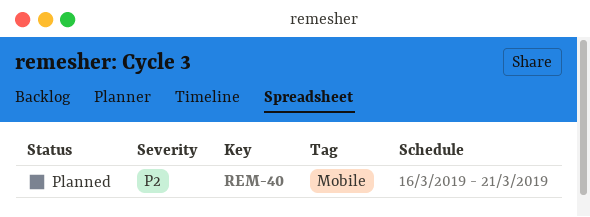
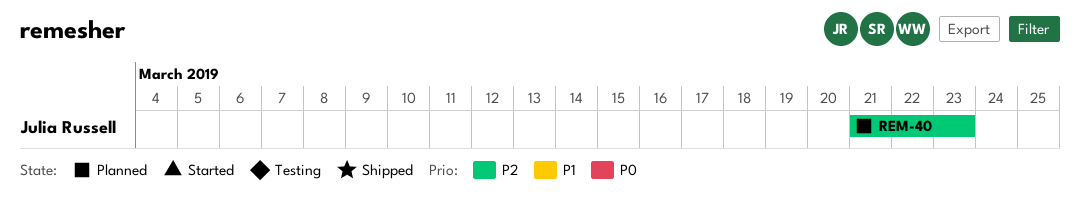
REM-40, start: Mar 16 -> Mar 21
REM-40, due: Mar 21 -> Mar 23

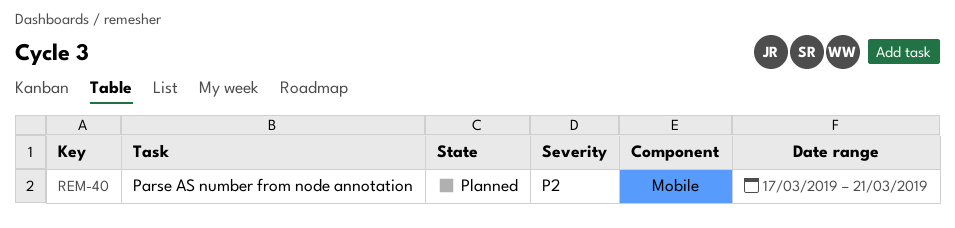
REM-40, start: Mar 21 -> Mar 17
REM-40, due: Mar 23 -> Mar 21

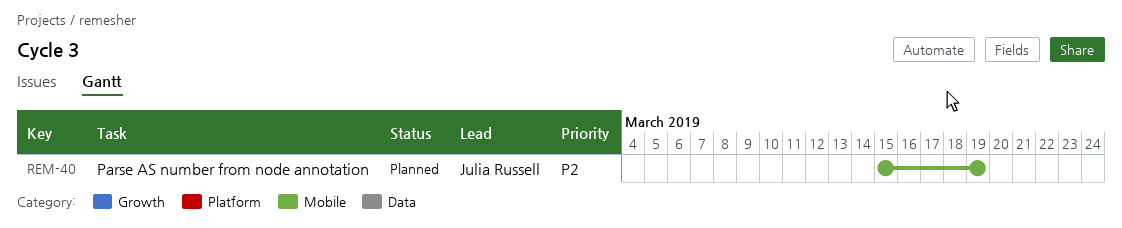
REM-40, start: Mar 17 -> Mar 15
REM-40, due: Mar 21 -> Mar 19

